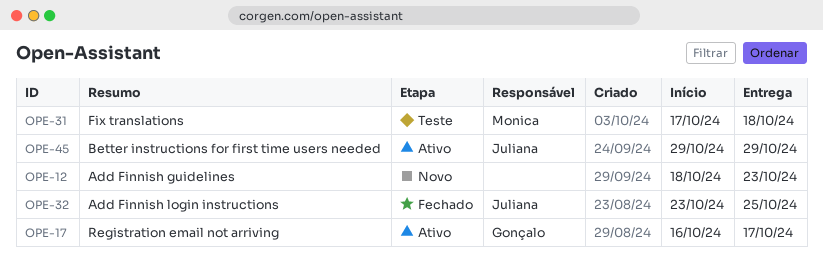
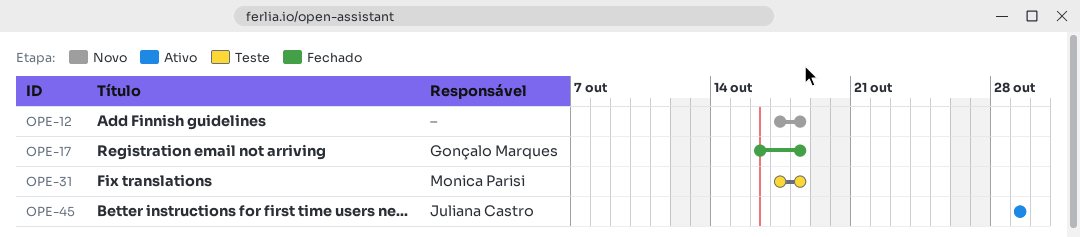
OPE-12, start: Oct 18 -> Oct 17
OPE-12, due: Oct 23 -> Oct 18
OPE-17, status: Ativo -> Fechado
OPE-17, due: Oct 17 -> Oct 18
OPE-32: present -> none

